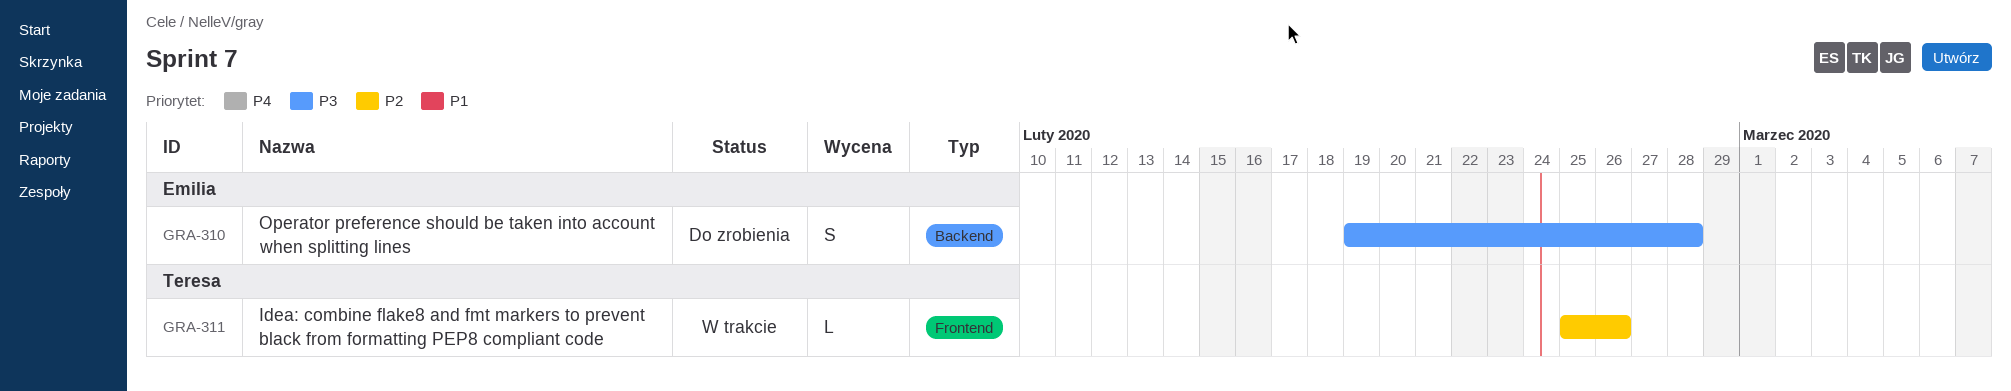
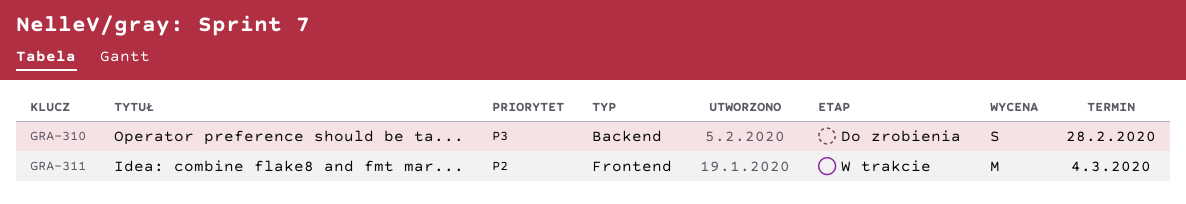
GRA-311, estimate: L -> M
GRA-311, due: Feb 26 -> Mar 4

